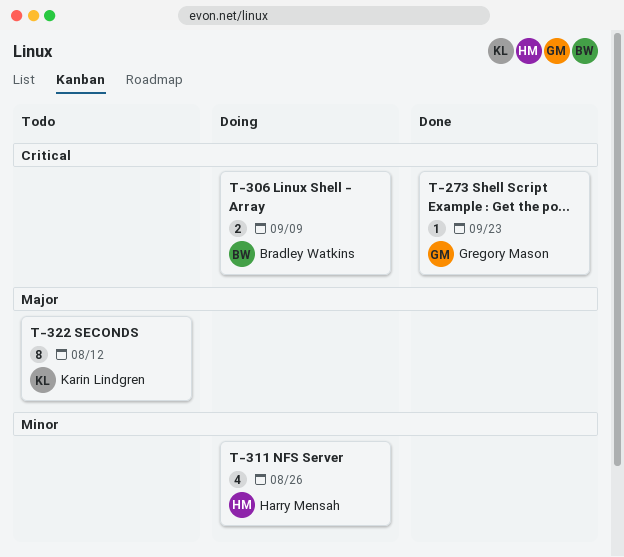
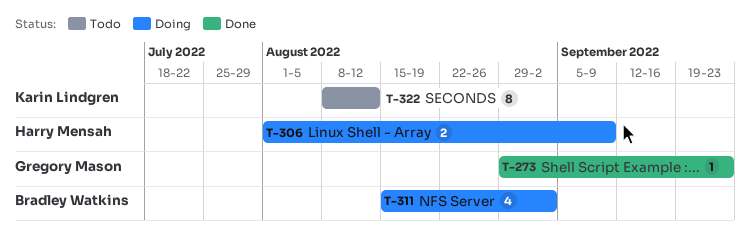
T-306, owner: Bradley Watkins -> Harry Mensah
T-311, owner: Harry Mensah -> Bradley Watkins
T-311, due: Aug 26 -> Sep 2

